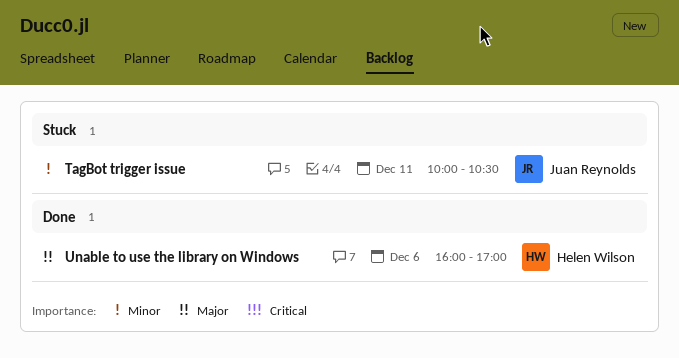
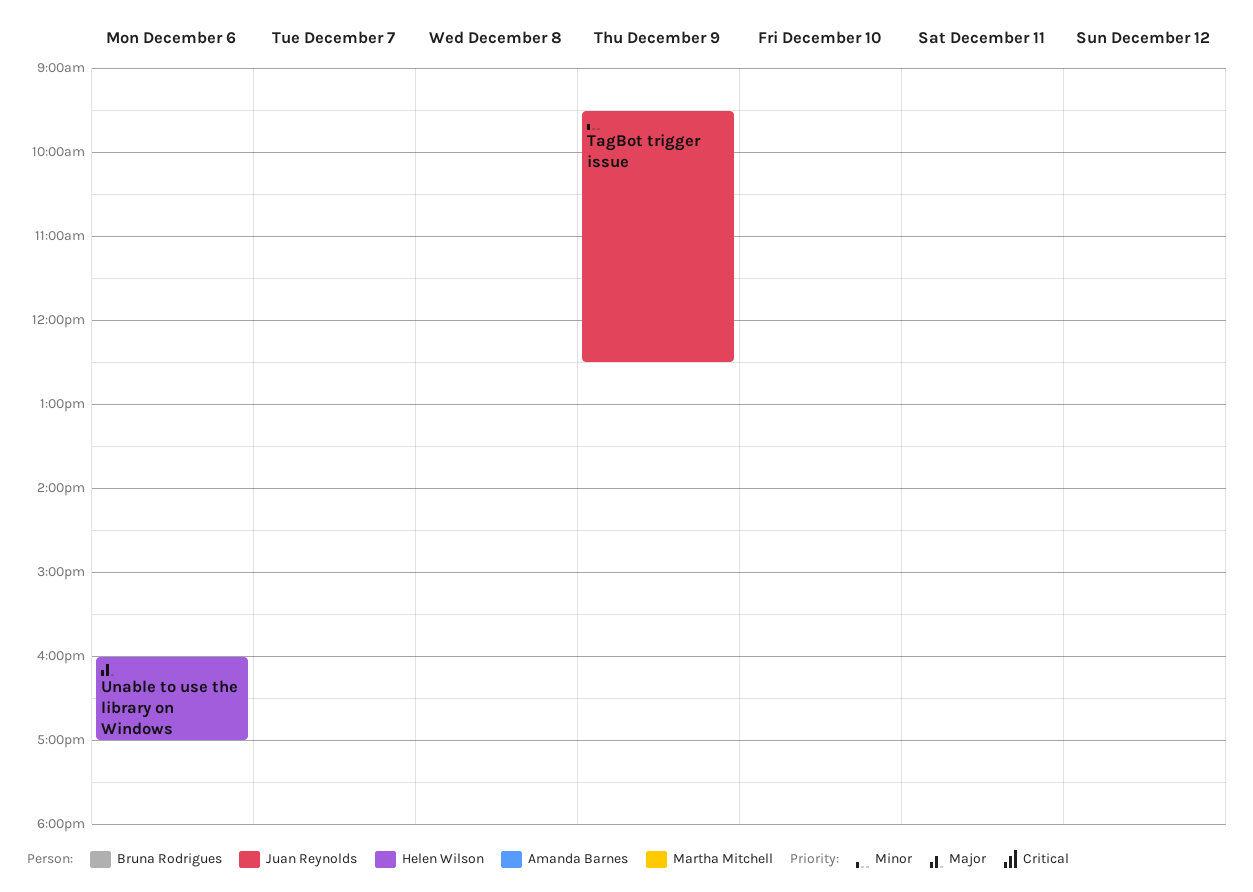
TagBot trigger issue, day: Dec 11 -> Dec 9
TagBot trigger issue, begins: 10:00 -> 09:30
TagBot trigger issue, ends: 10:30 -> 12:30

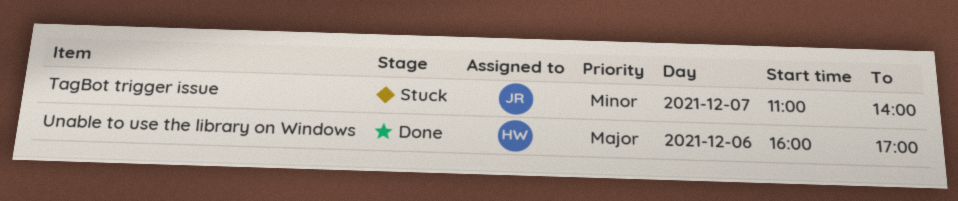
TagBot trigger issue, day: Dec 9 -> Dec 7
TagBot trigger issue, begins: 09:30 -> 11:00
TagBot trigger issue, ends: 12:30 -> 14:00

